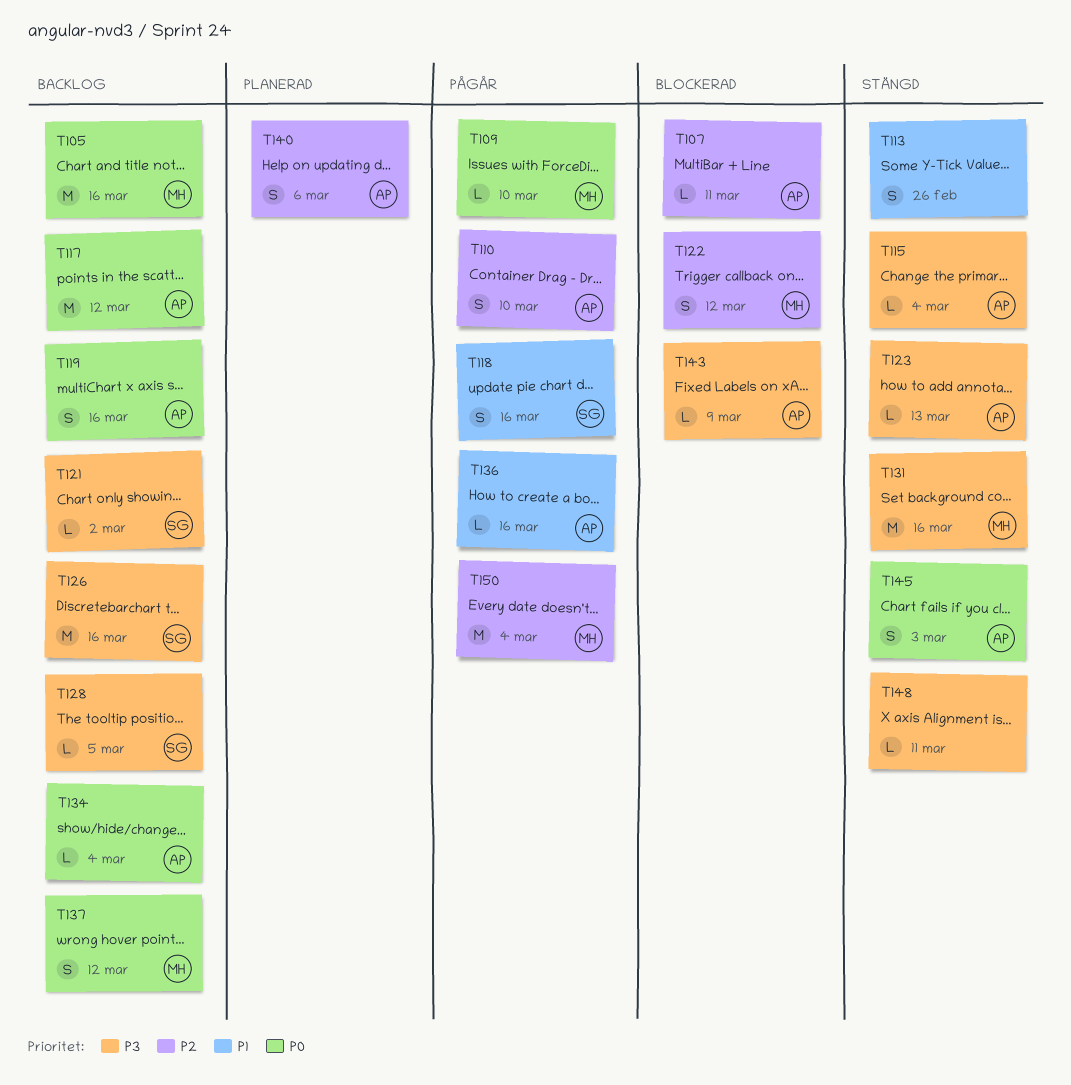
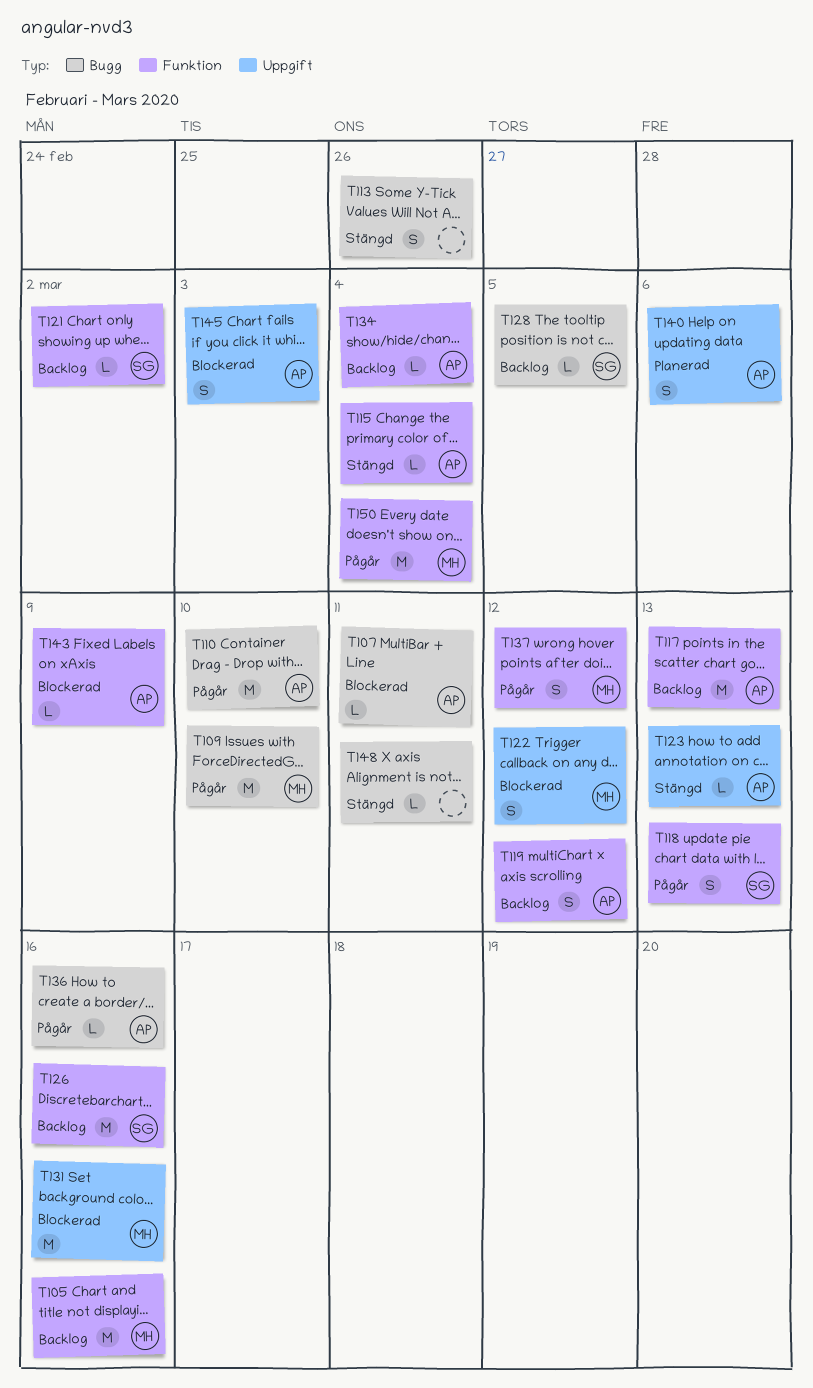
T109, estimate: L -> M
T110, estimate: S -> M
T117, due: Mar 12 -> Mar 13
T118, due: Mar 16 -> Mar 13
T119, due: Mar 16 -> Mar 12
T131, status: Stängd -> Blockerad
T137, status: Backlog -> Pågår
T145, status: Stängd -> Blockerad

